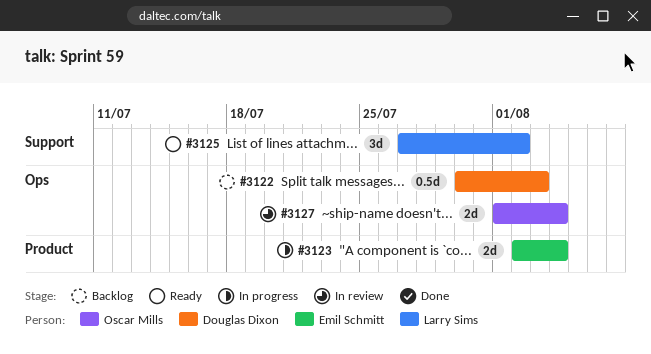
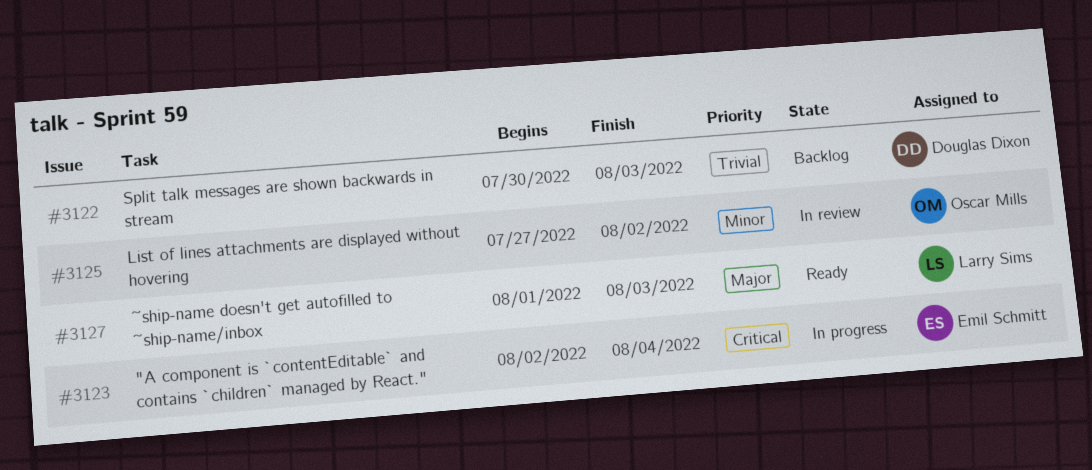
#3125, status: Ready -> In review
#3125, owner: Larry Sims -> Oscar Mills
#3127, status: In review -> Ready
#3127, owner: Oscar Mills -> Larry Sims
#3127, due: Aug 4 -> Aug 3

